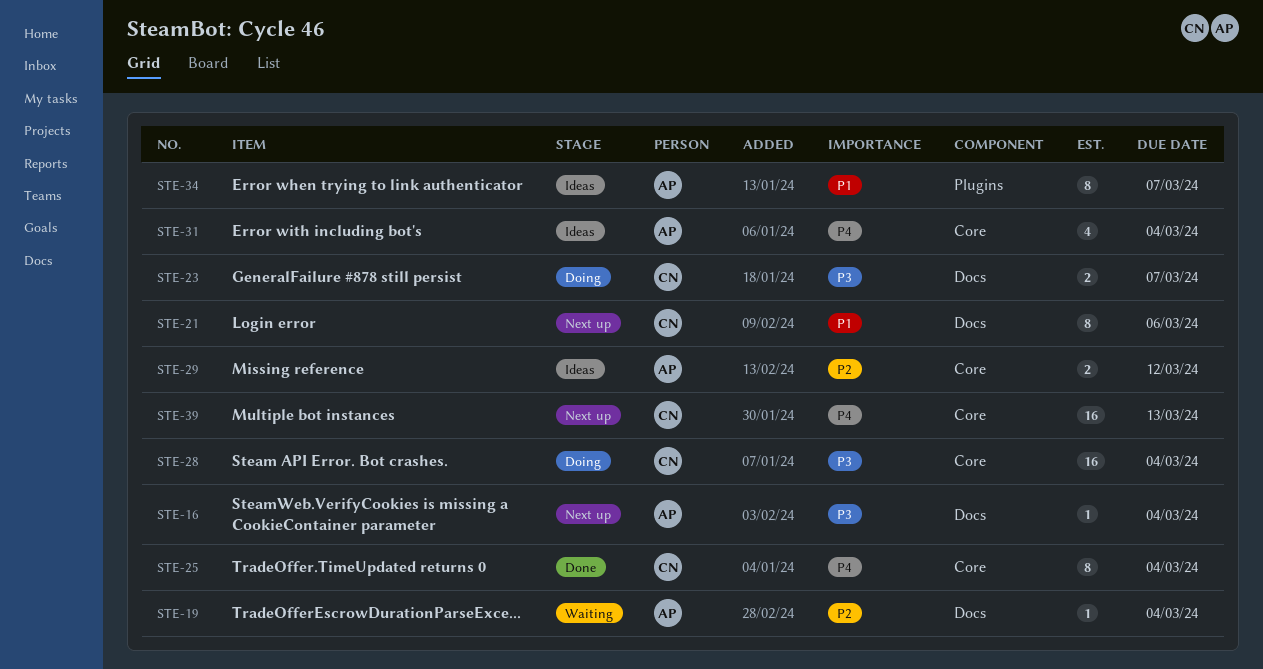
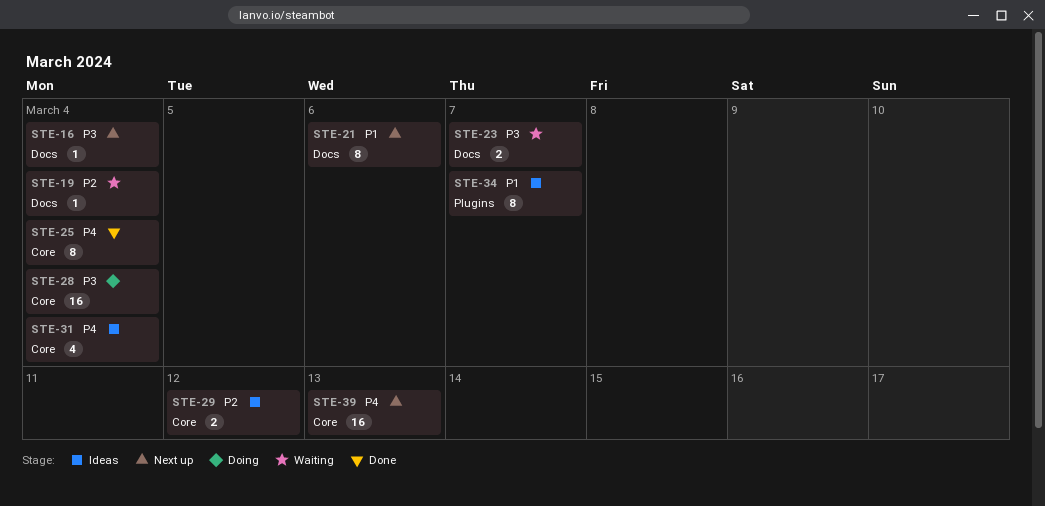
STE-23, status: Doing -> Waiting

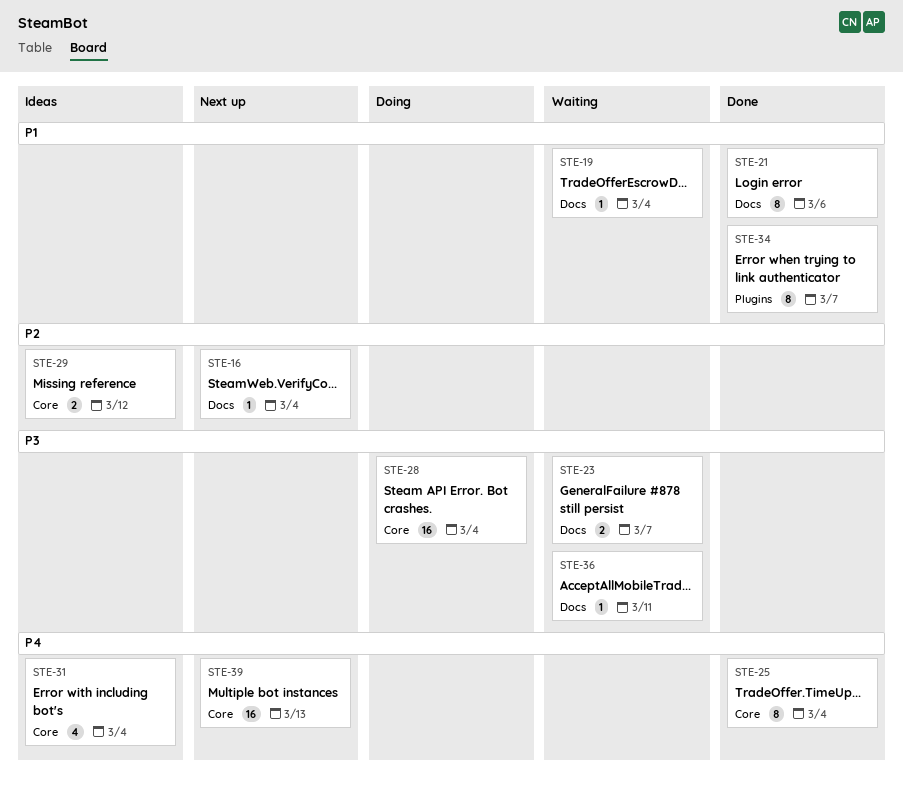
STE-16, priority: P3 -> P2
STE-19, priority: P2 -> P1
STE-21, status: Next up -> Done
STE-34, status: Ideas -> Done
STE-36: none -> present

